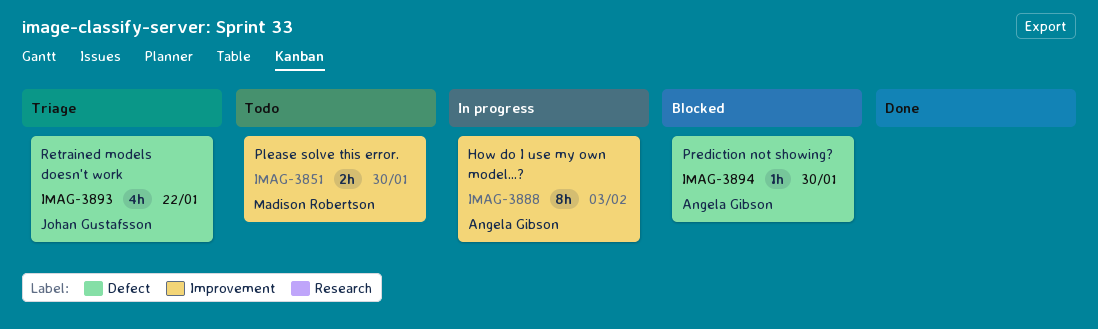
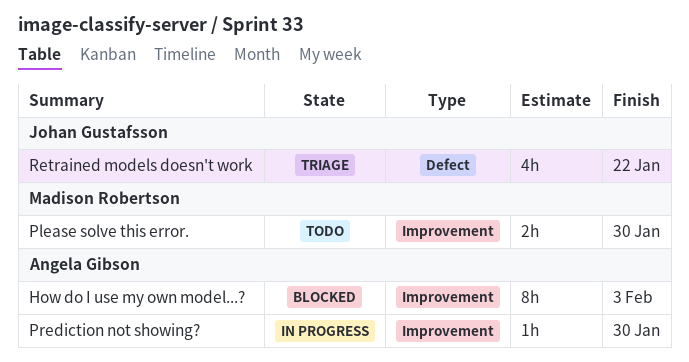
How do I use my own model...?, status: In progress -> Blocked
Prediction not showing?, status: Blocked -> In progress
Prediction not showing?, label: Defect -> Improvement

